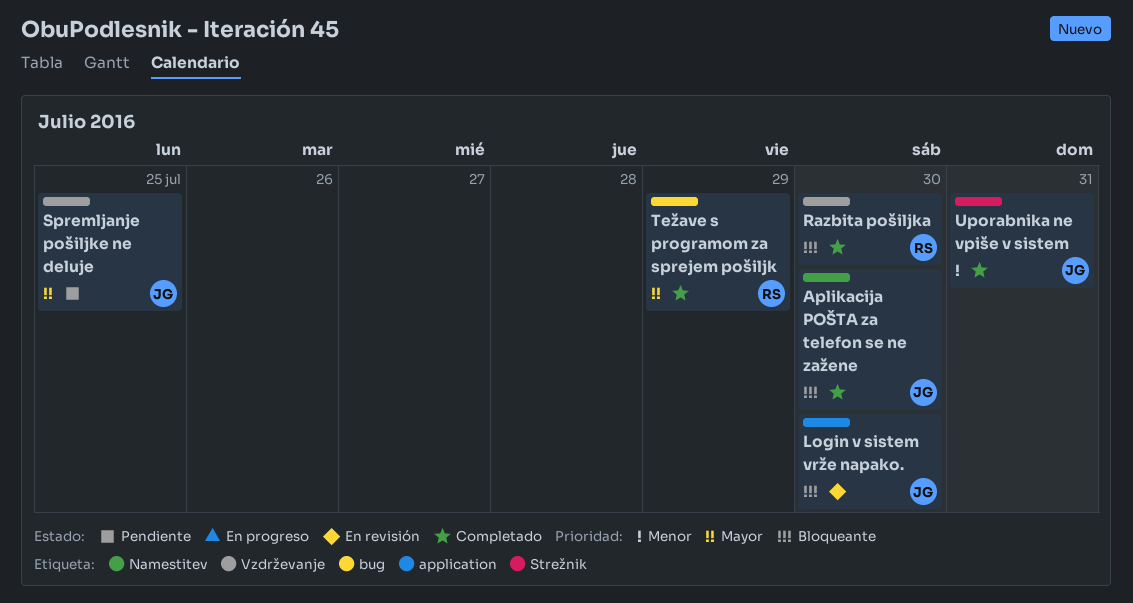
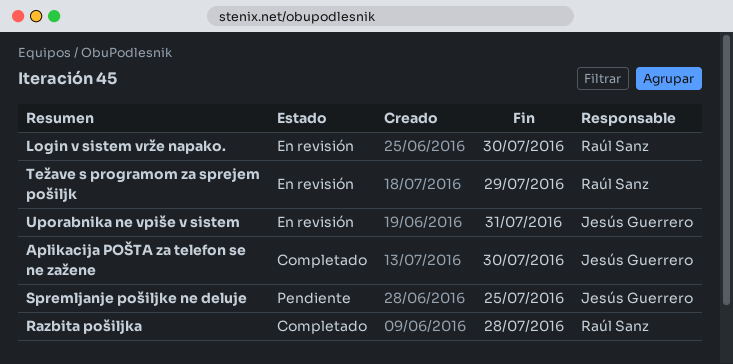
Login v sistem vrže napako., owner: Jesús Guerrero -> Raúl Sanz
Razbita pošiljka, due: Jul 30 -> Jul 28
Težave s programom za sprejem pošiljk, status: Completado -> En revisión
Uporabnika ne vpiše v sistem, status: Completado -> En revisión

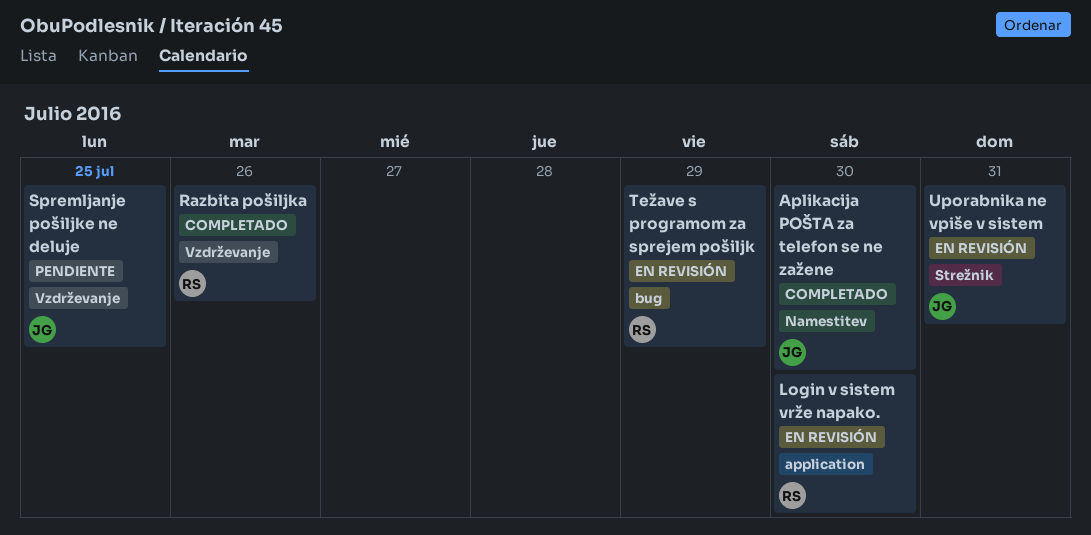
Razbita pošiljka, due: Jul 28 -> Jul 26

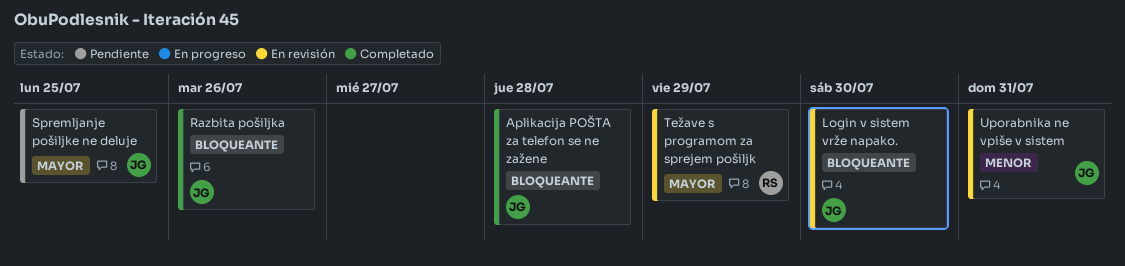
Aplikacija POŠTA za telefon se ne zažene, due: Jul 30 -> Jul 28
Login v sistem vrže napako., owner: RS -> JG
Razbita pošiljka, owner: RS -> JG

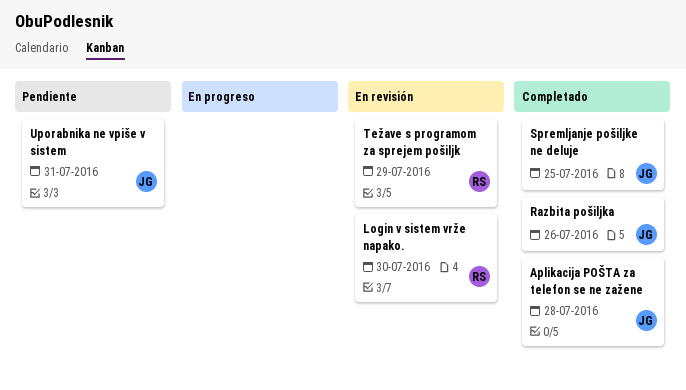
Login v sistem vrže napako., owner: JG -> RS
Spremljanje pošiljke ne deluje, status: Pendiente -> Completado
Uporabnika ne vpiše v sistem, status: En revisión -> Pendiente

